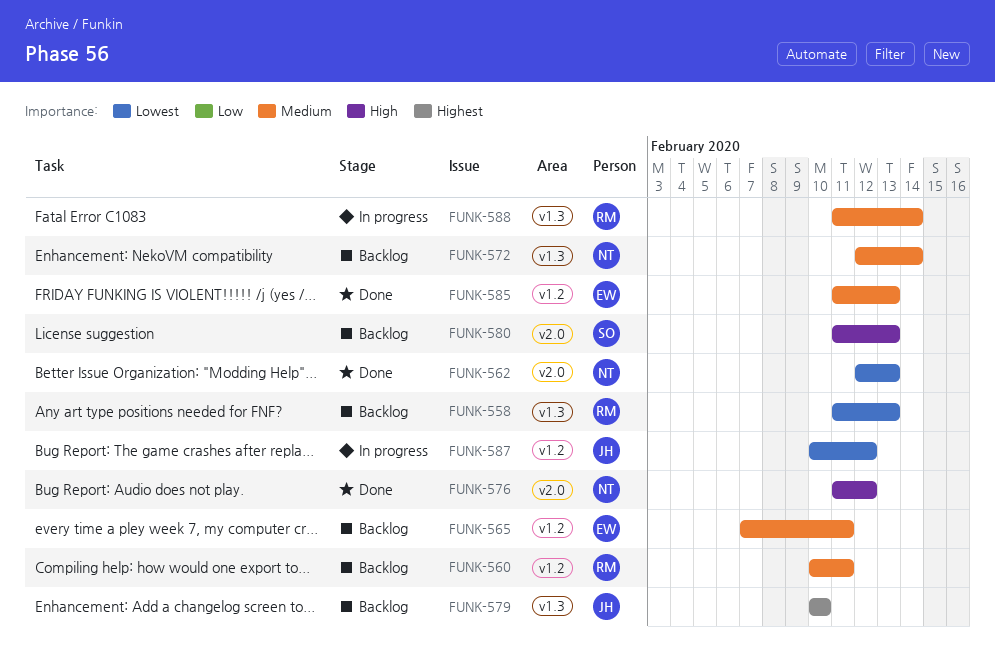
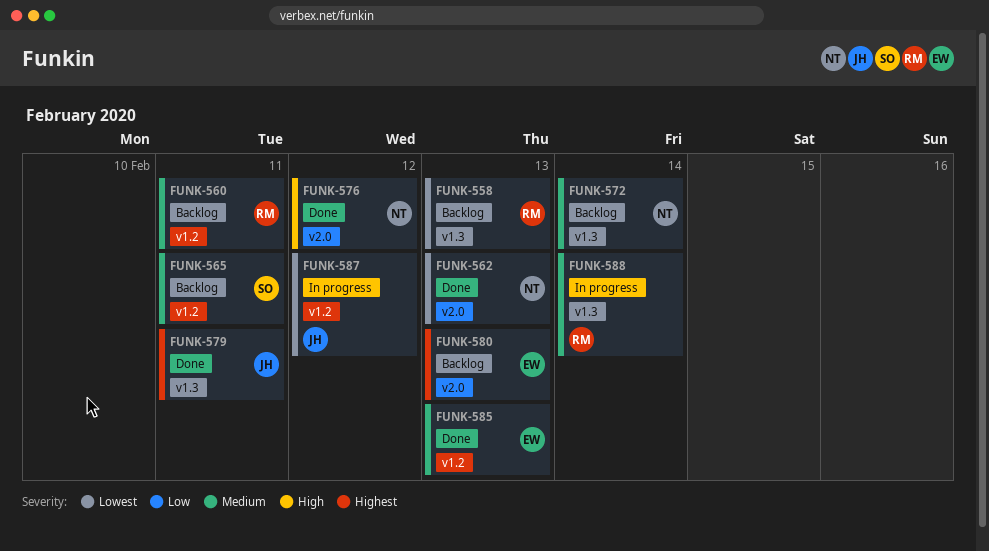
FUNK-565, owner: EW -> SO
FUNK-579, status: Backlog -> Done
FUNK-579, due: Feb 10 -> Feb 11
FUNK-580, owner: SO -> EW
FUNK-580, priority: High -> Highest

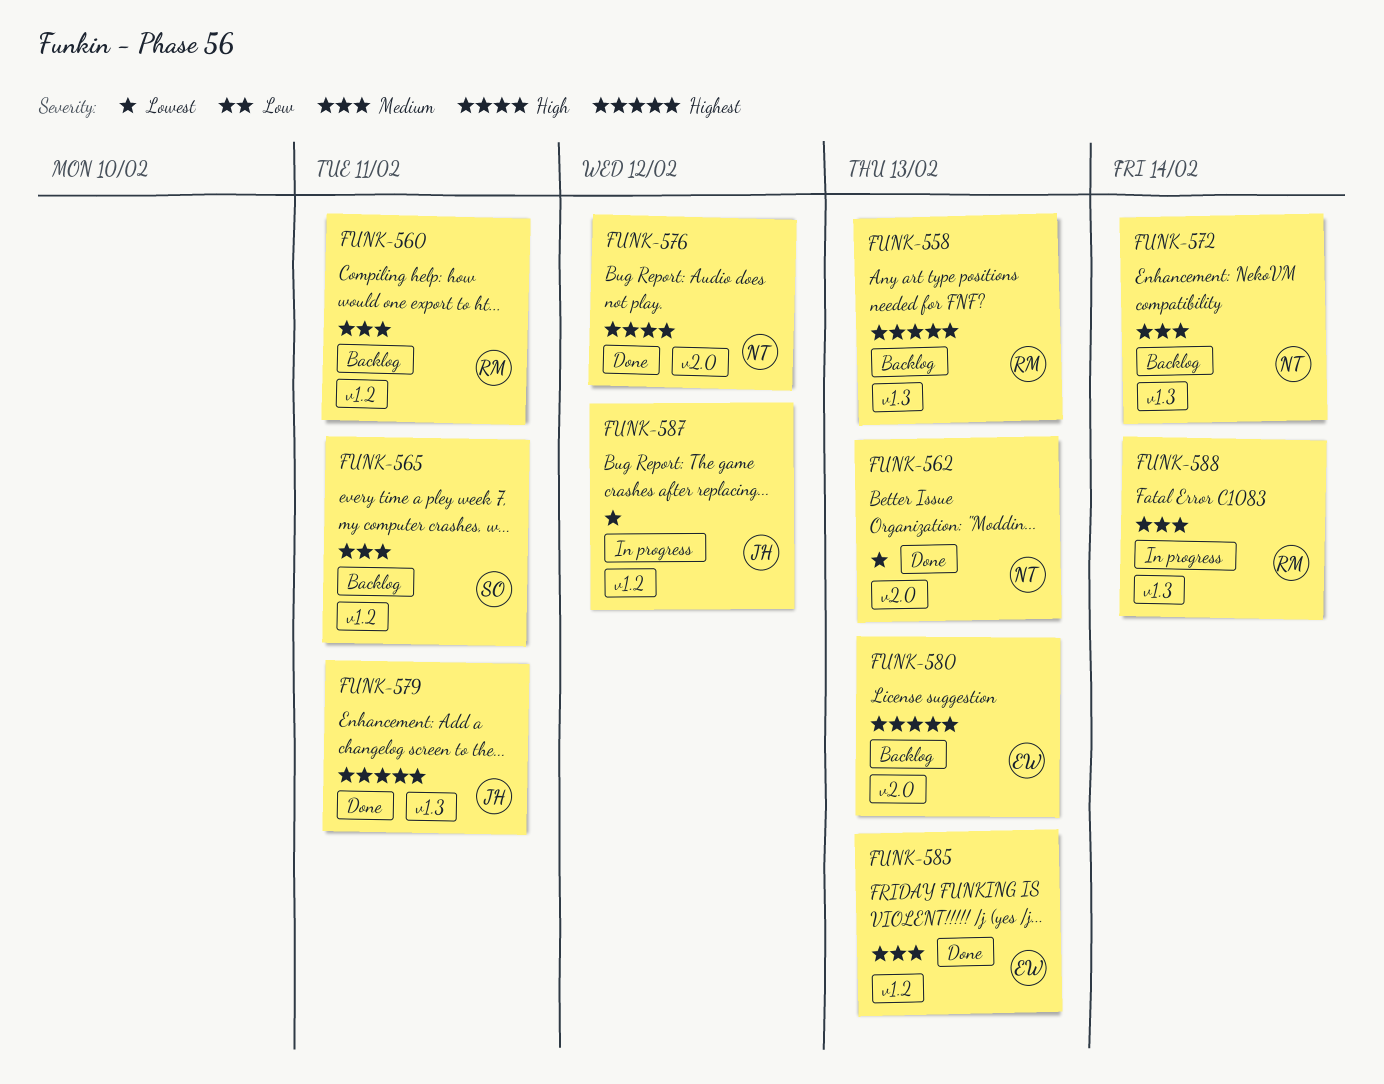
FUNK-558, priority: Lowest -> Highest

